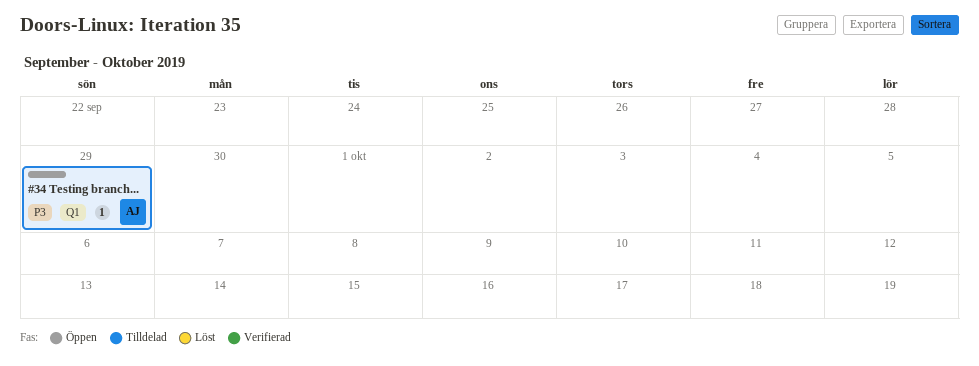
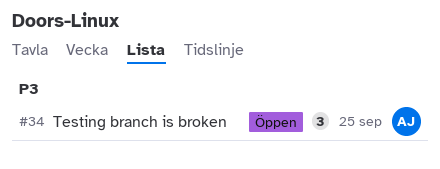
#34, estimate: 1 -> 3
#34, due: Sep 29 -> Sep 25

